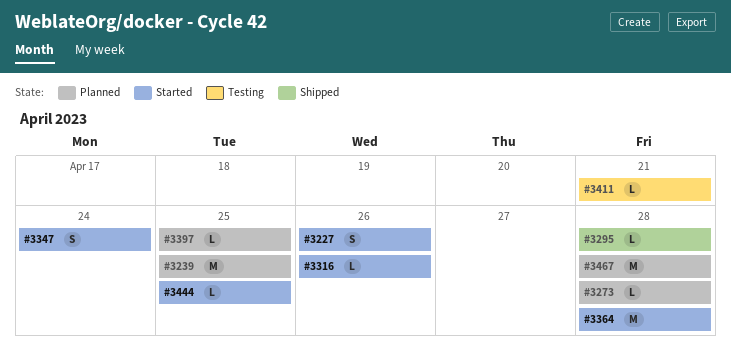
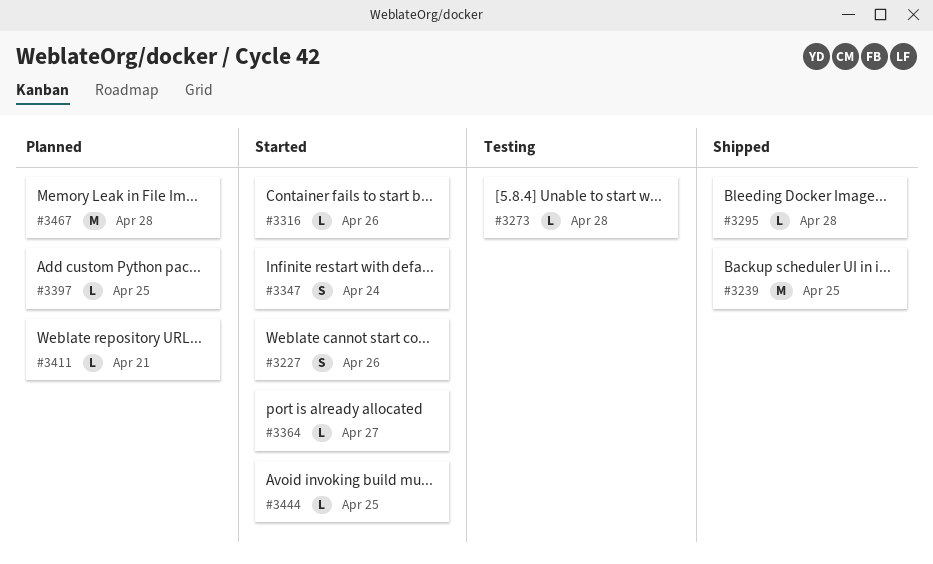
#3239, status: Planned -> Shipped
#3273, status: Planned -> Testing
#3364, estimate: M -> L
#3364, due: Apr 28 -> Apr 27
#3411, status: Testing -> Planned

